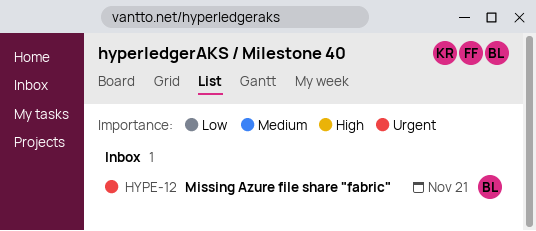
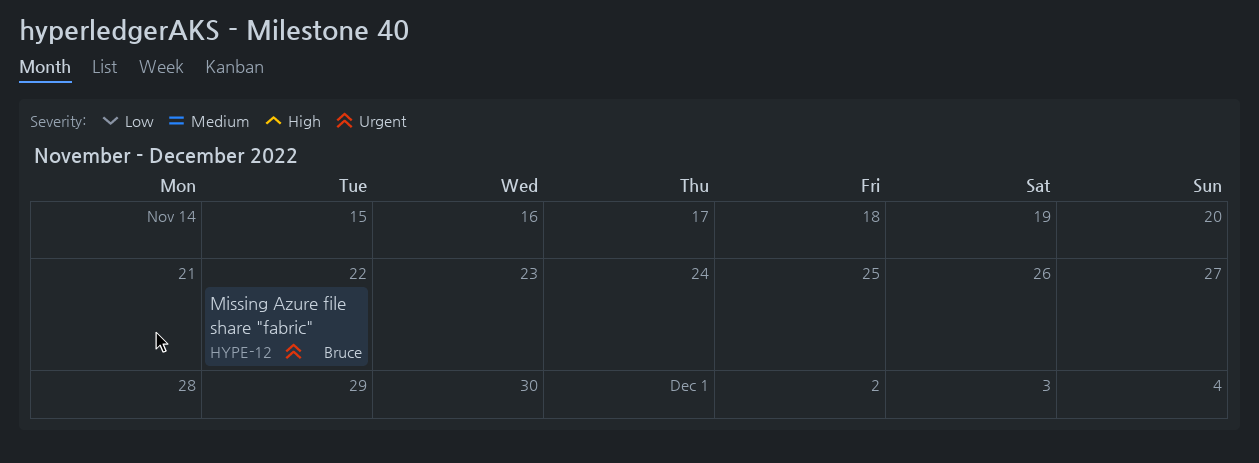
HYPE-12, due: Nov 21 -> Nov 22

